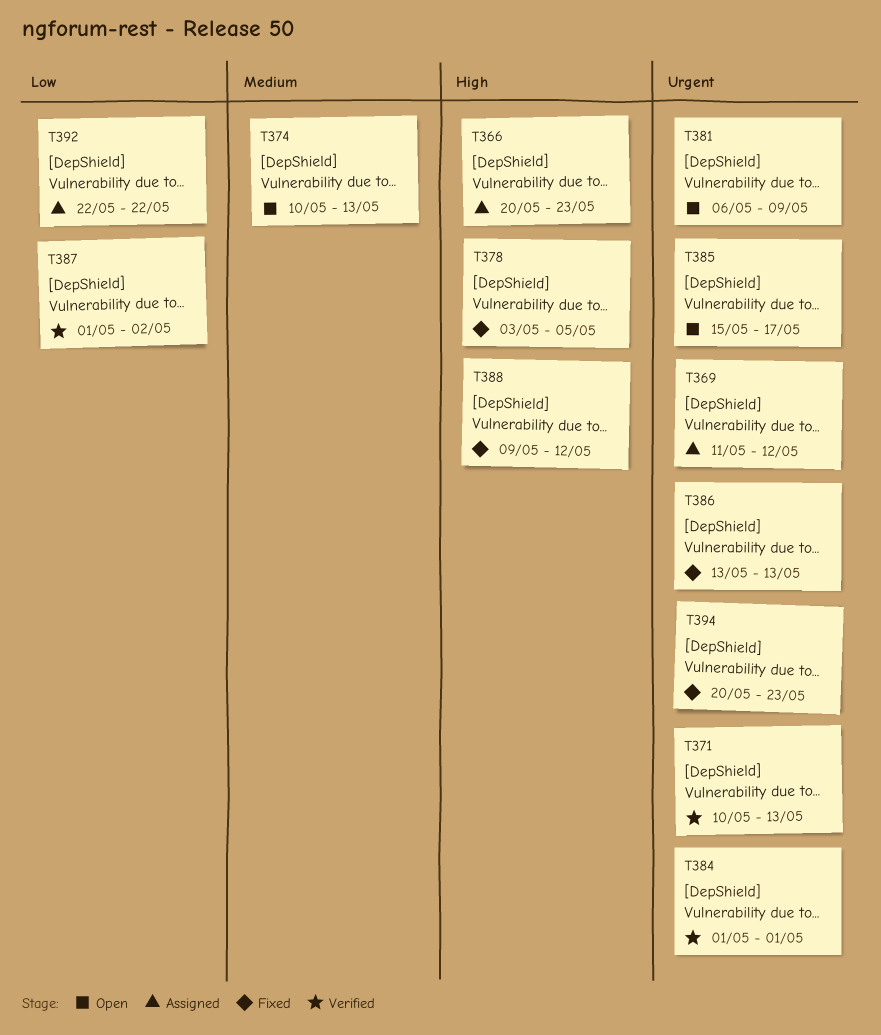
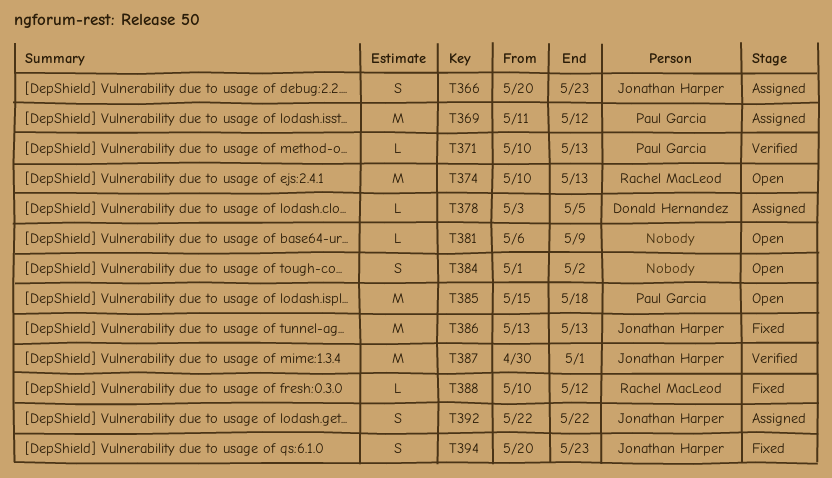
T378, status: Fixed -> Assigned
T384, status: Verified -> Open
T384, due: May 1 -> May 2
T385, due: May 17 -> May 18
T387, start: May 1 -> Apr 30
T387, due: May 2 -> May 1
T388, start: May 9 -> May 10

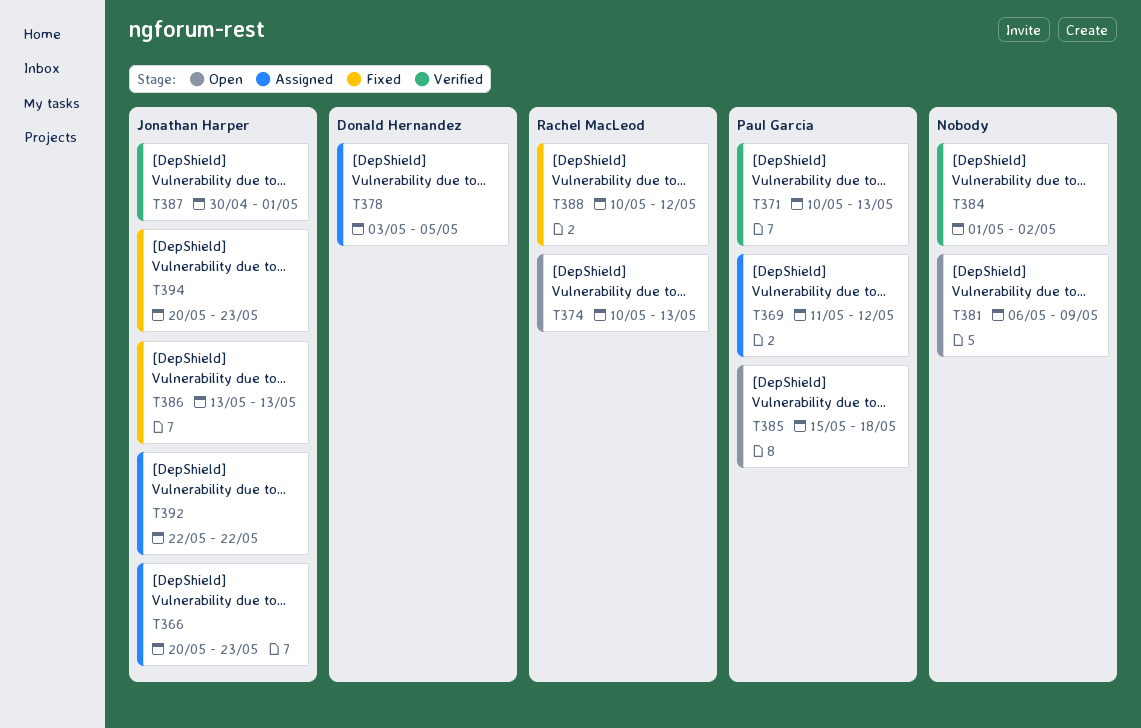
T384, status: Open -> Verified

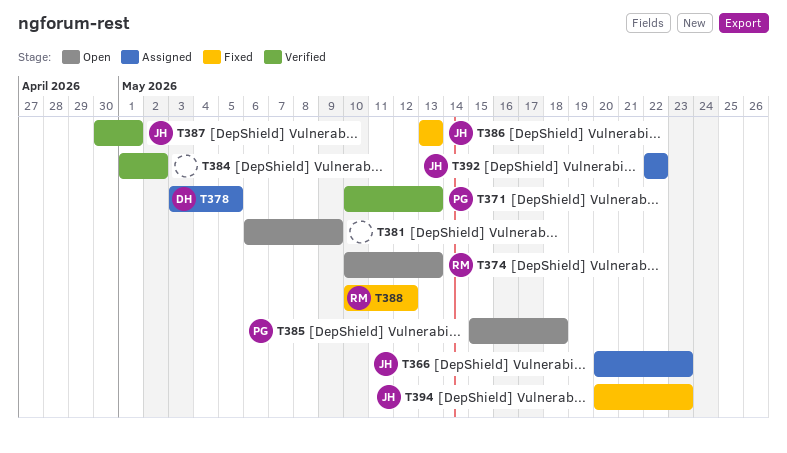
T369: present -> none

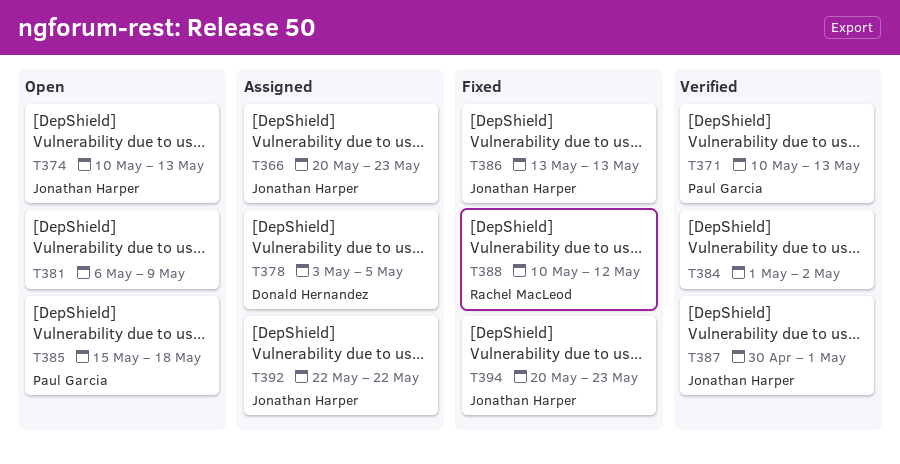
T374, owner: Rachel MacLeod -> Jonathan Harper

